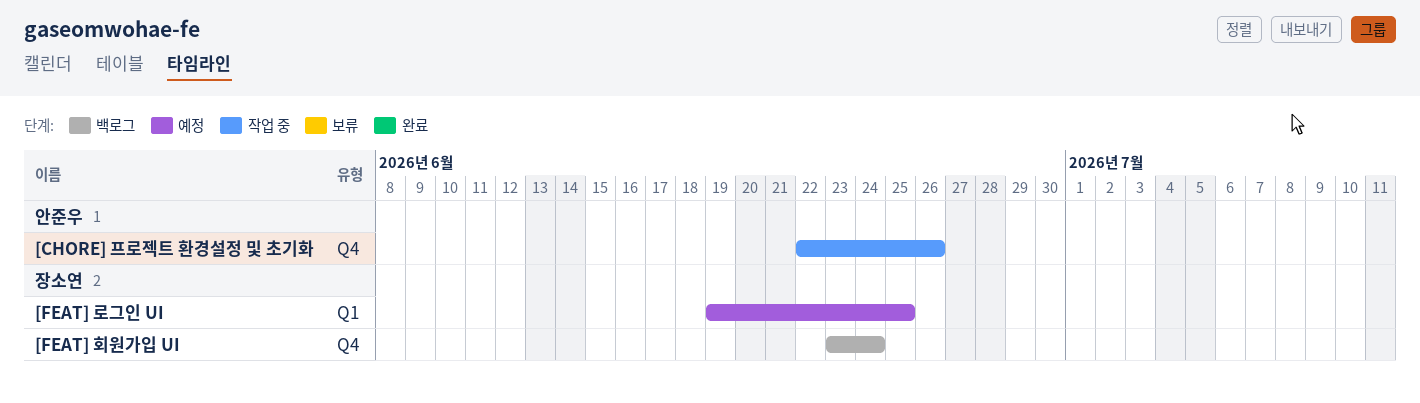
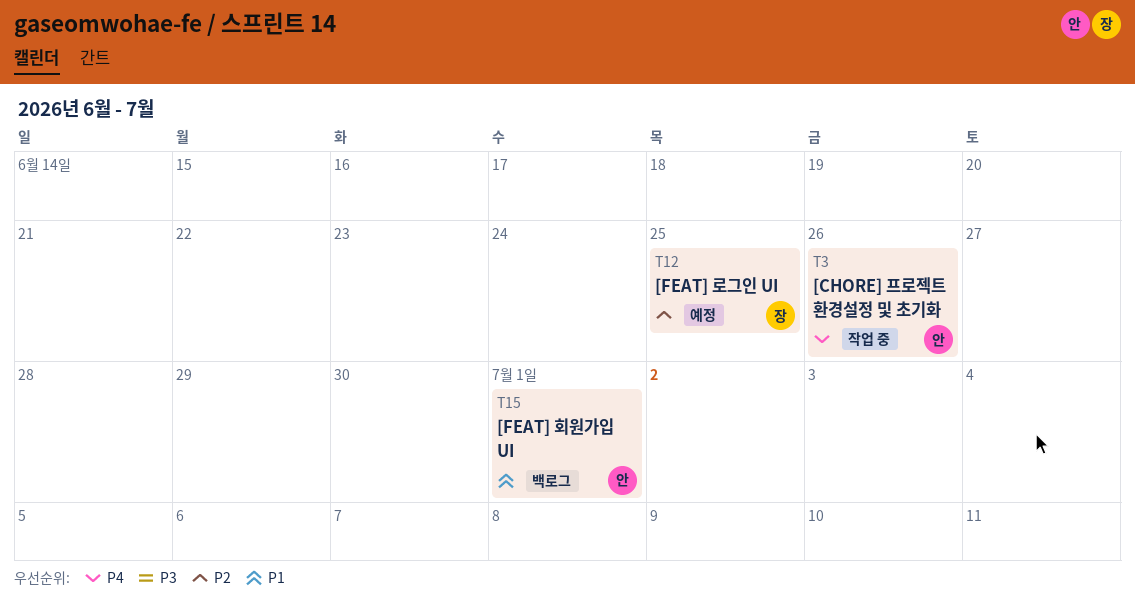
[FEAT] 회원가입 UI, owner: 장소연 -> 안준우
[FEAT] 회원가입 UI, due: Jun 24 -> Jul 1

